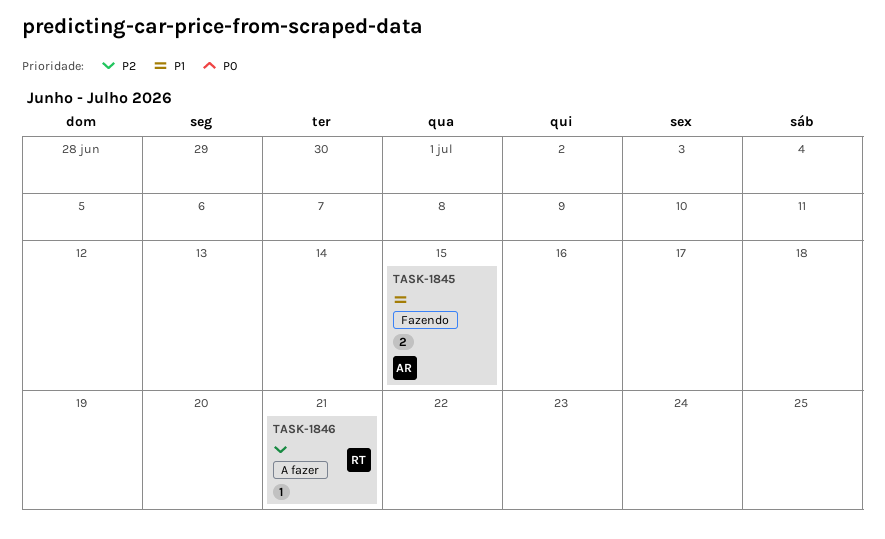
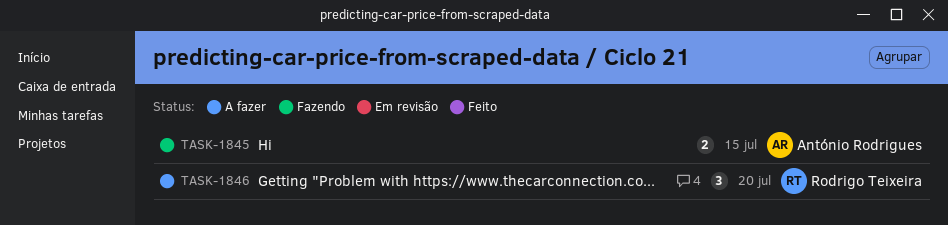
TASK-1846, estimate: 1 -> 3
TASK-1846, due: Jul 21 -> Jul 20

